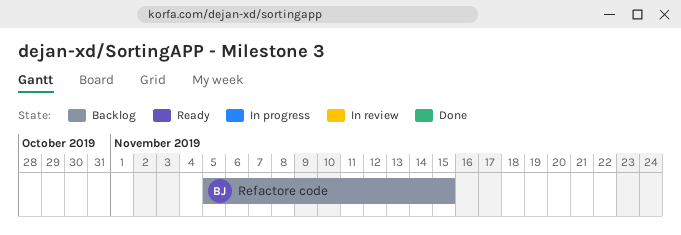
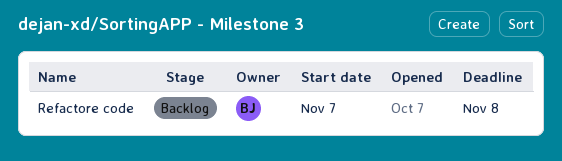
Refactore code, start: Nov 5 -> Nov 7
Refactore code, due: Nov 15 -> Nov 8

